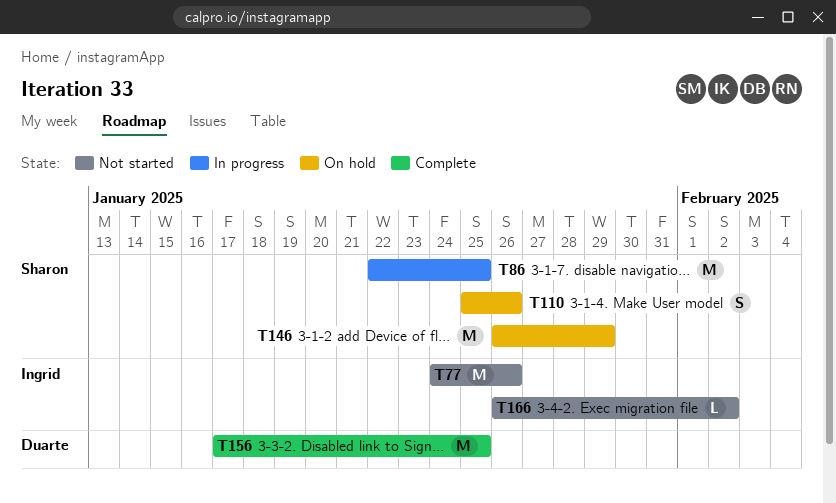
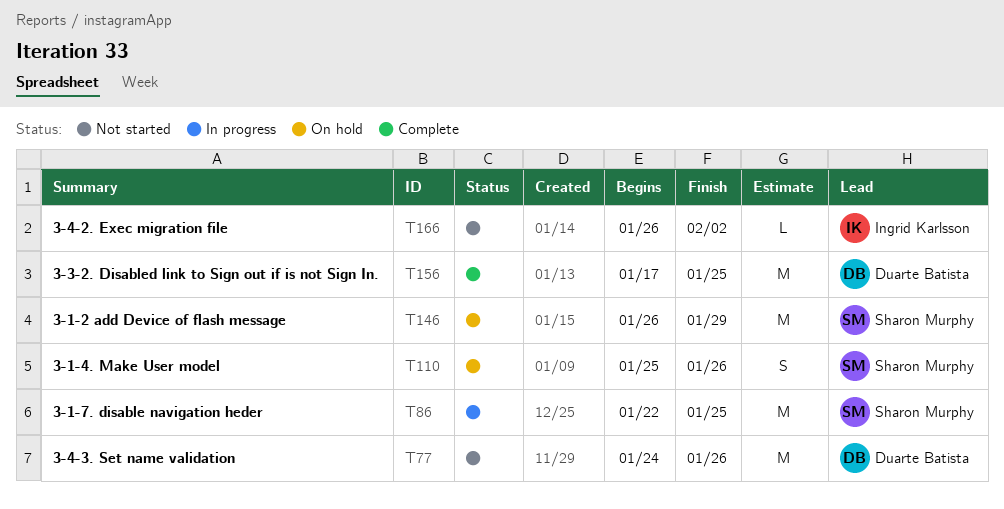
T77, owner: Ingrid Karlsson -> Duarte Batista

